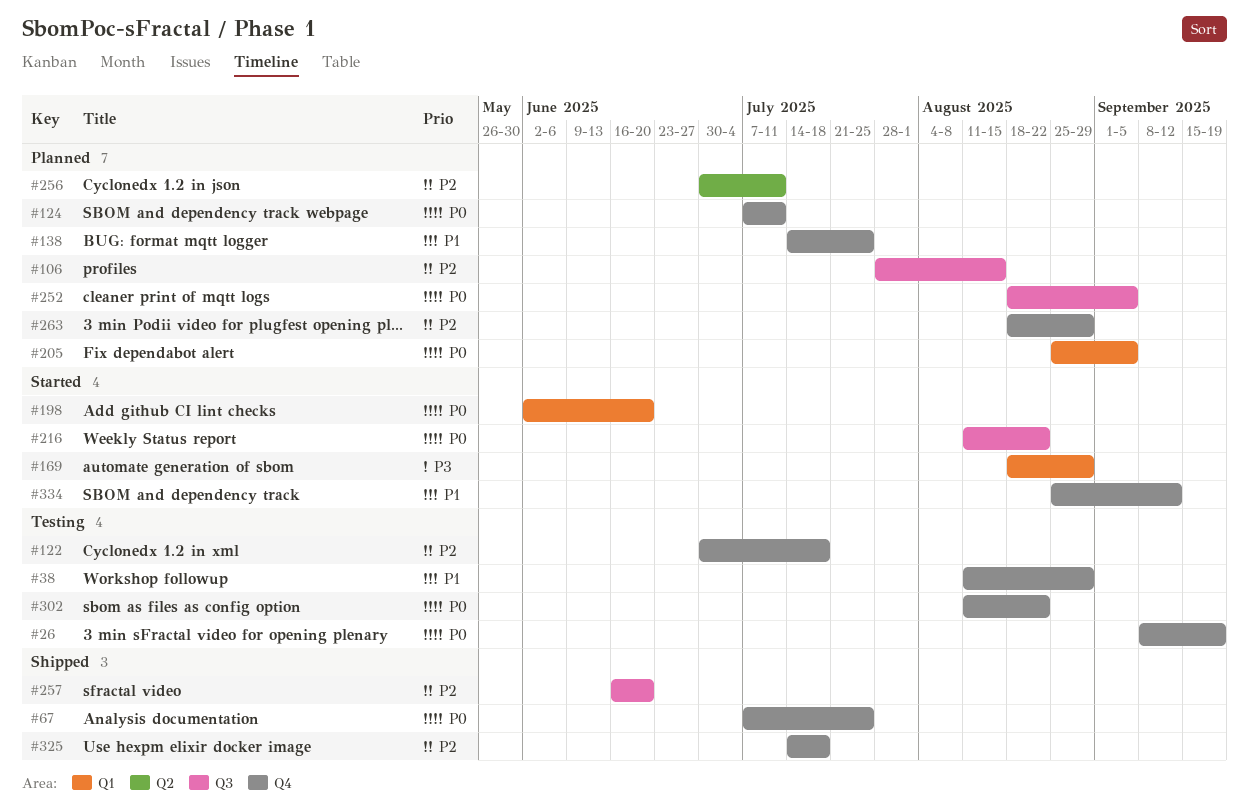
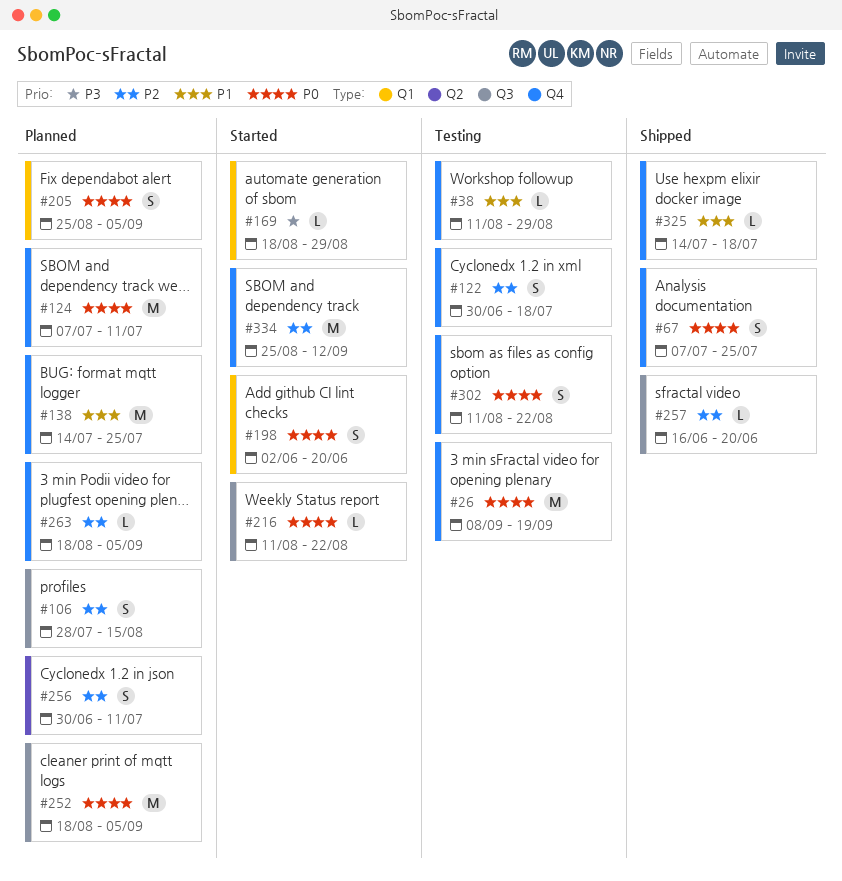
#263, due: Aug 29 -> Sep 5
#325, priority: P2 -> P1
#334, priority: P1 -> P2

